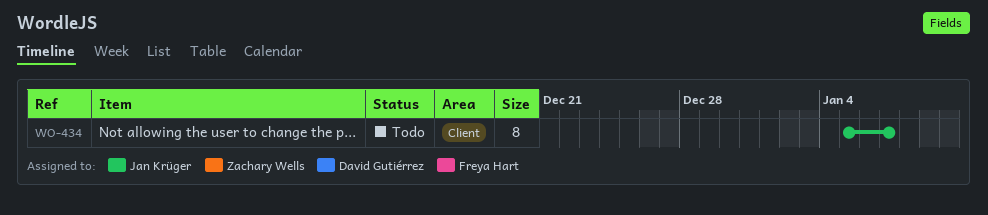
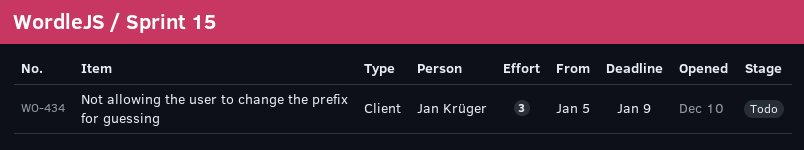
WO-434, estimate: 8 -> 3
WO-434, due: Jan 7 -> Jan 9

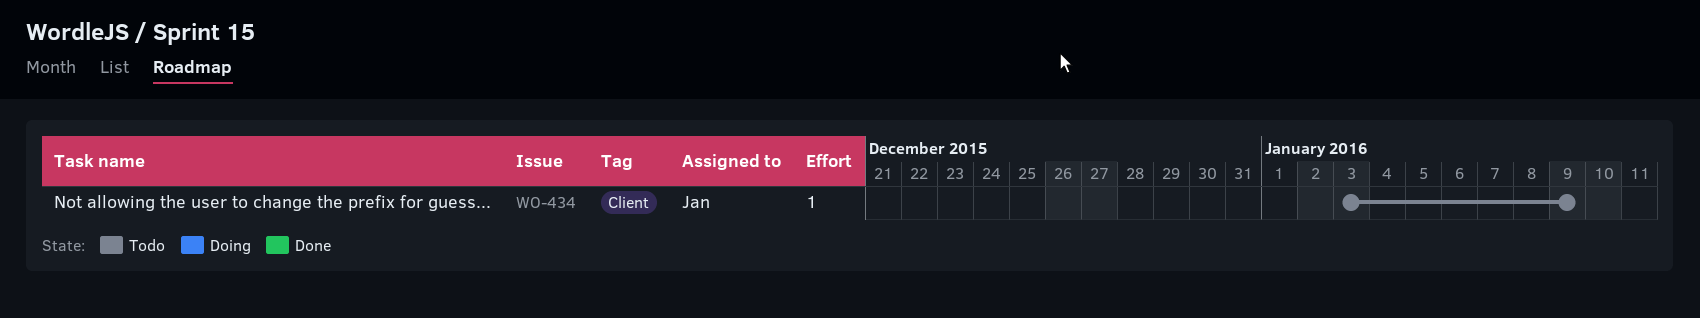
WO-434, estimate: 3 -> 1
WO-434, start: Jan 5 -> Jan 3

